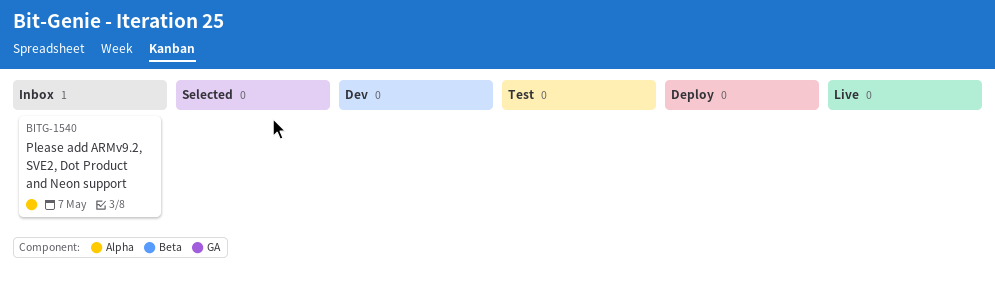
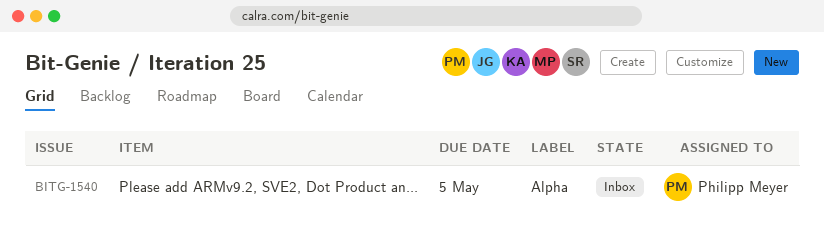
BITG-1540, due: May 7 -> May 5

